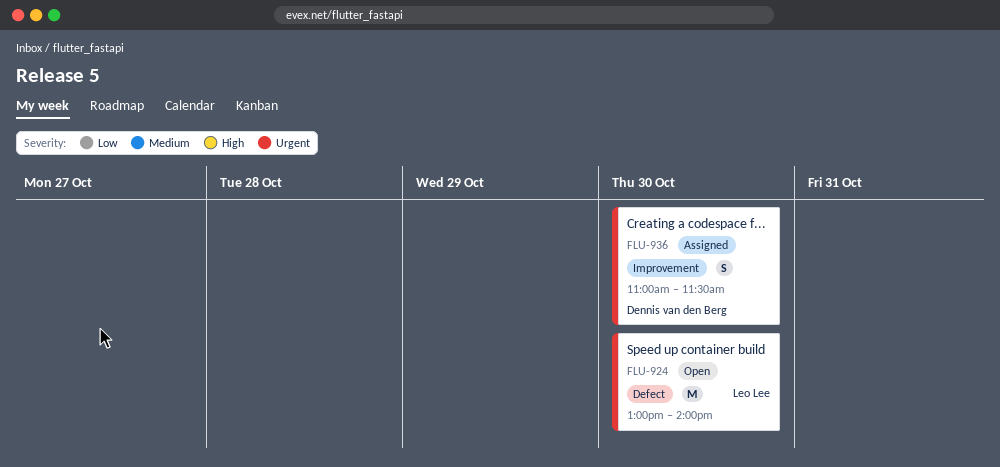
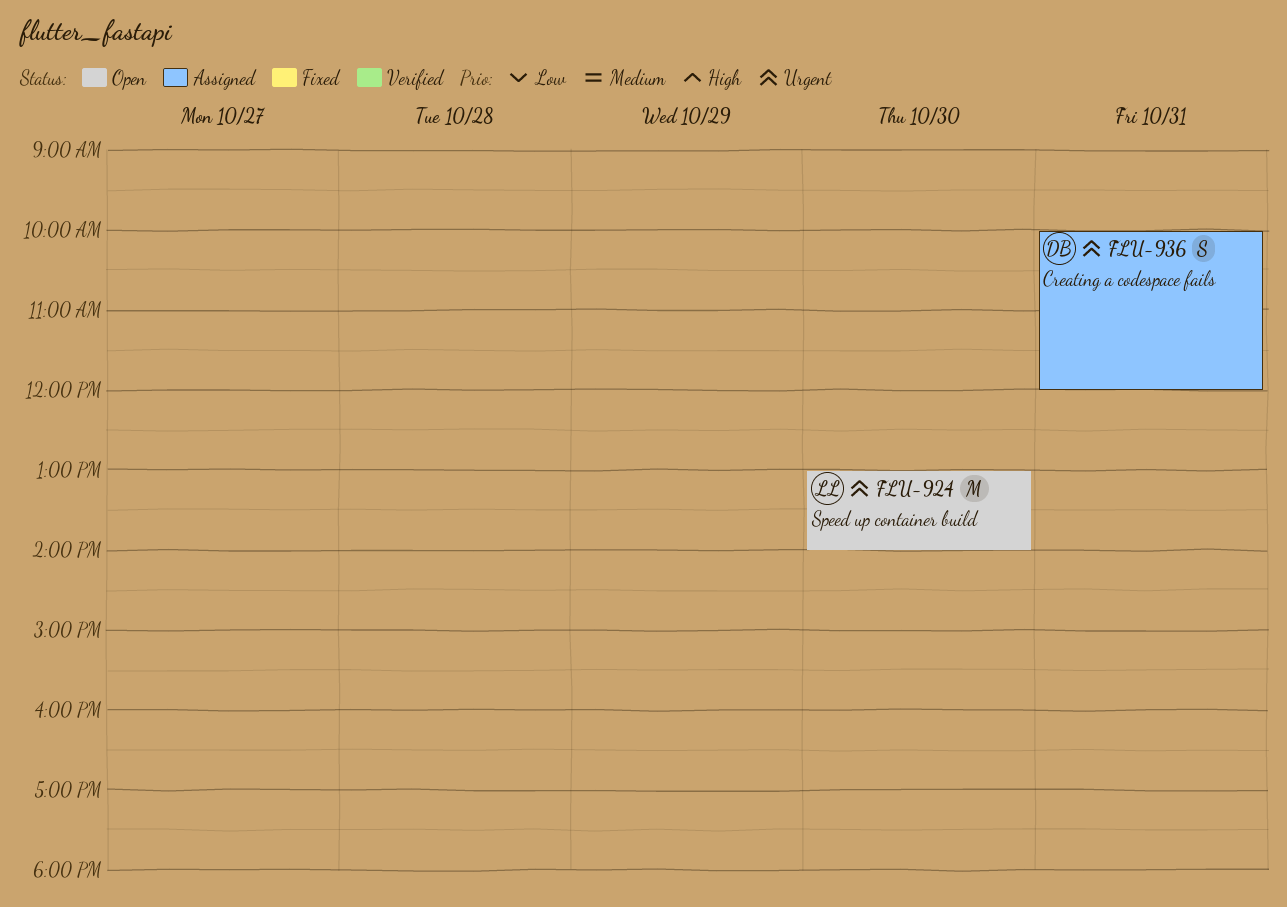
FLU-936, day: Oct 30 -> Oct 31
FLU-936, begins: 11:00 -> 10:00
FLU-936, ends: 11:30 -> 12:00

